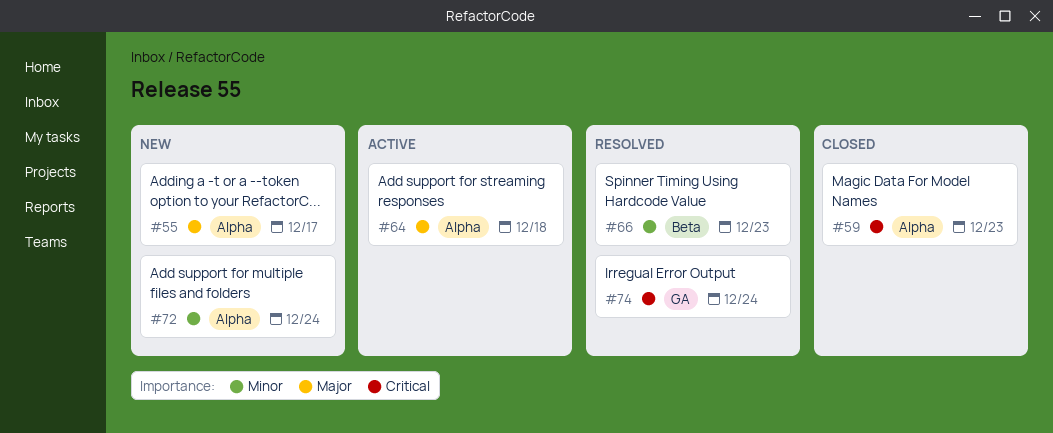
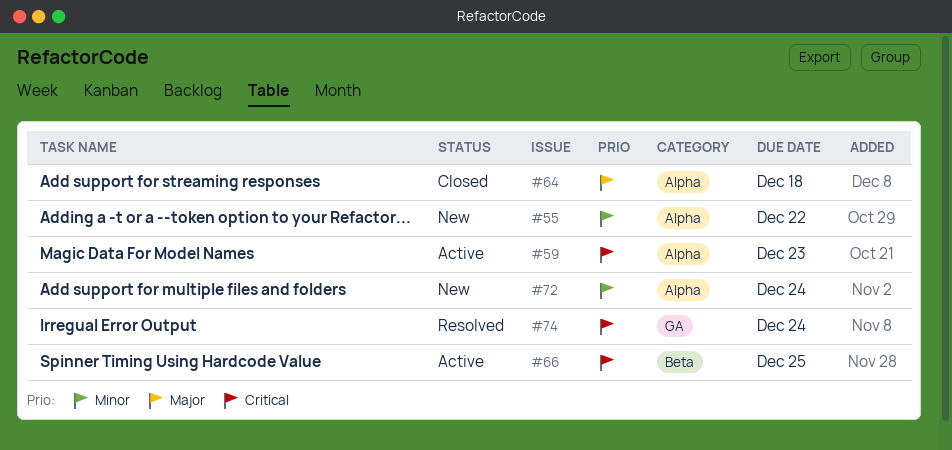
#55, priority: Major -> Minor
#55, due: Dec 17 -> Dec 22
#59, status: Closed -> Active
#64, status: Active -> Closed
#66, status: Resolved -> Active
#66, priority: Minor -> Critical
#66, due: Dec 23 -> Dec 25

